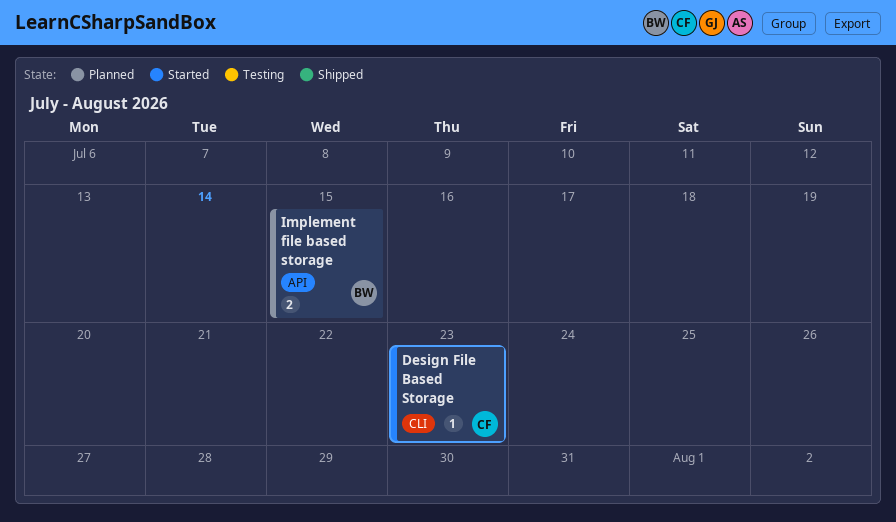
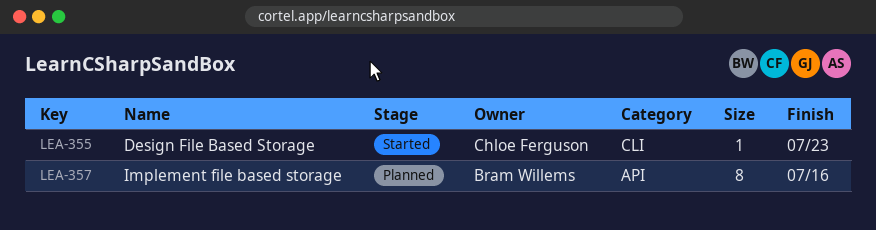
Implement file based storage, estimate: 2 -> 8
Implement file based storage, due: Jul 15 -> Jul 16

